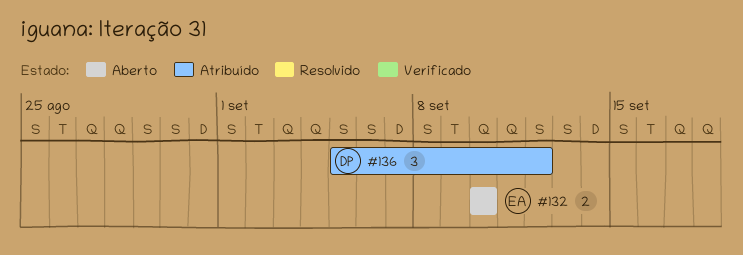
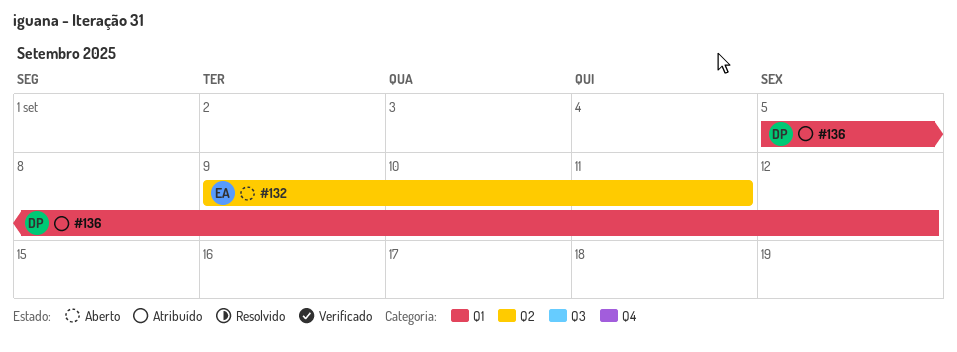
#132, start: Sep 10 -> Sep 9
#132, due: Sep 10 -> Sep 11

